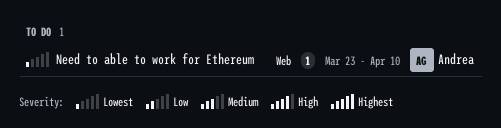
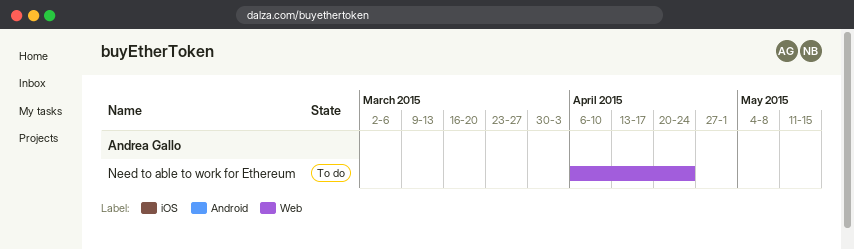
Need to able to work for Ethereum, start: Mar 23 -> Apr 6
Need to able to work for Ethereum, due: Apr 10 -> Apr 24

